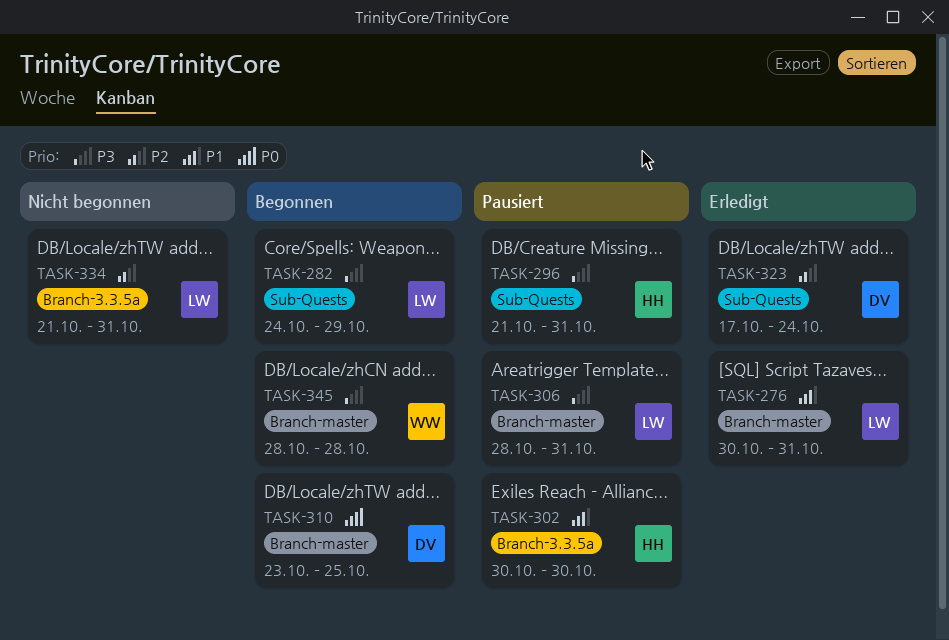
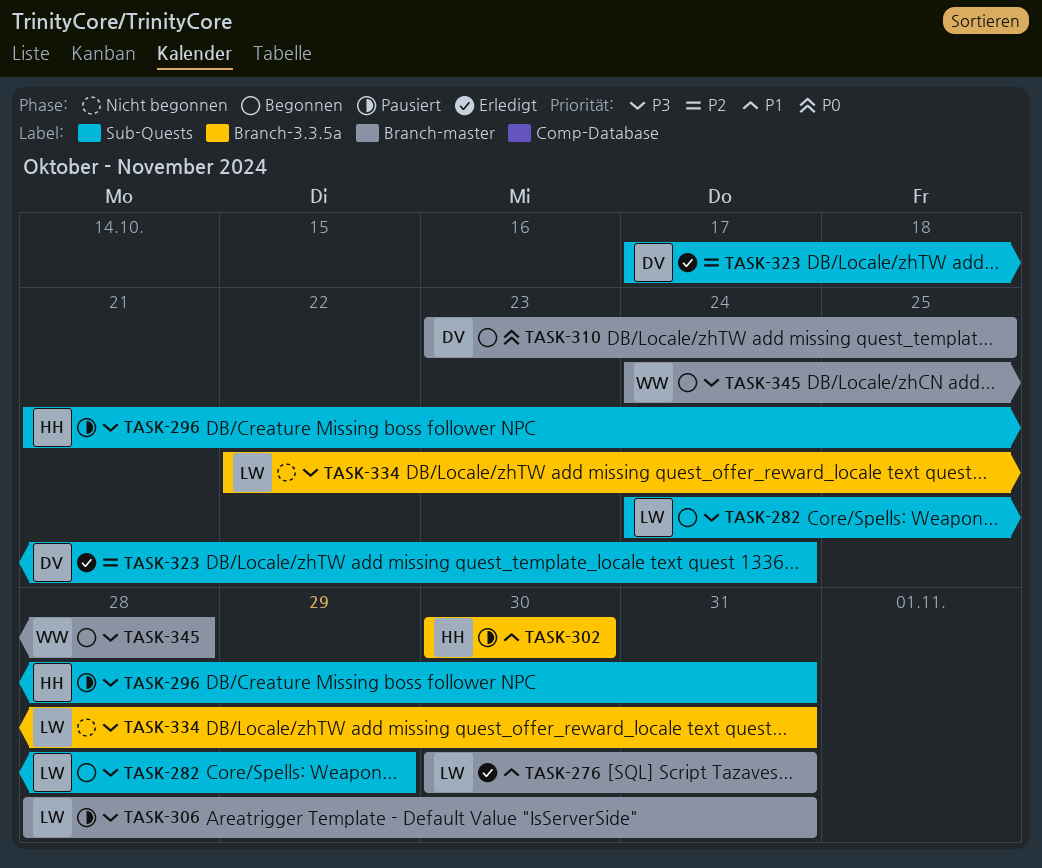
TASK-334, priority: P2 -> P3
TASK-334, start: Oct 21 -> Oct 22
TASK-345, start: Oct 28 -> Oct 24

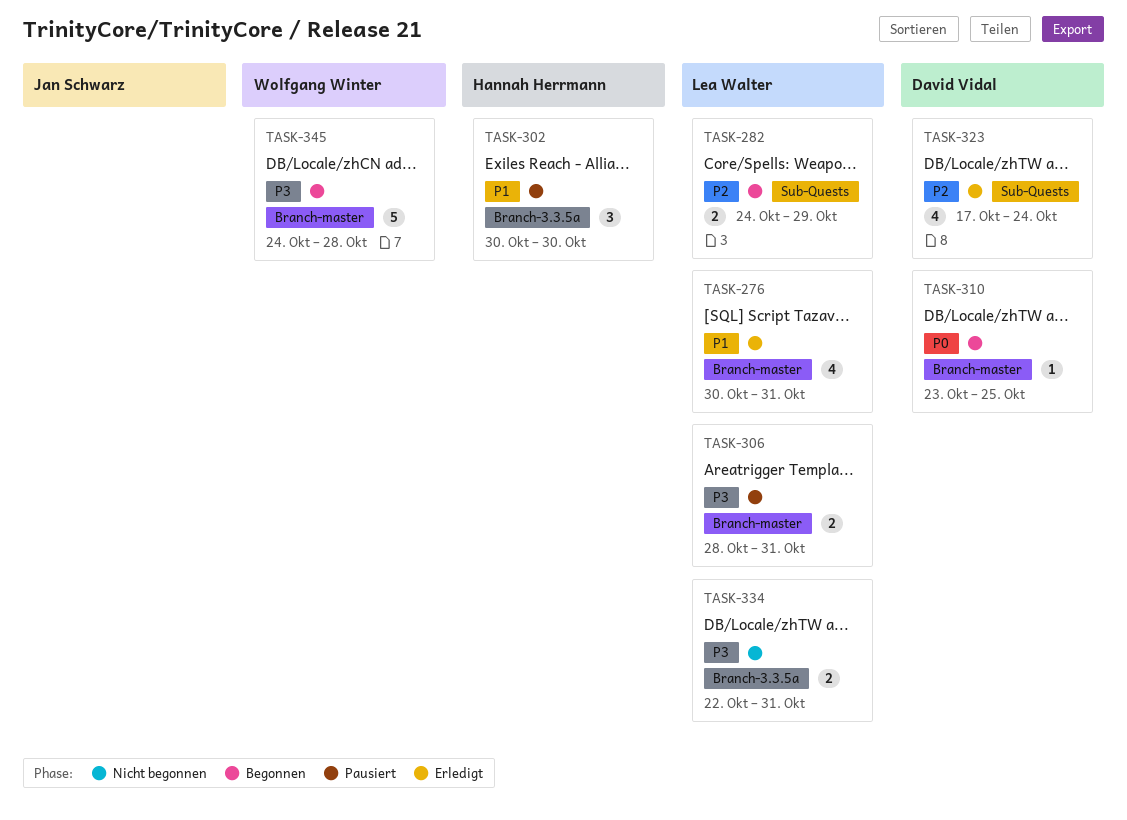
TASK-282, priority: P3 -> P2
TASK-296: present -> none

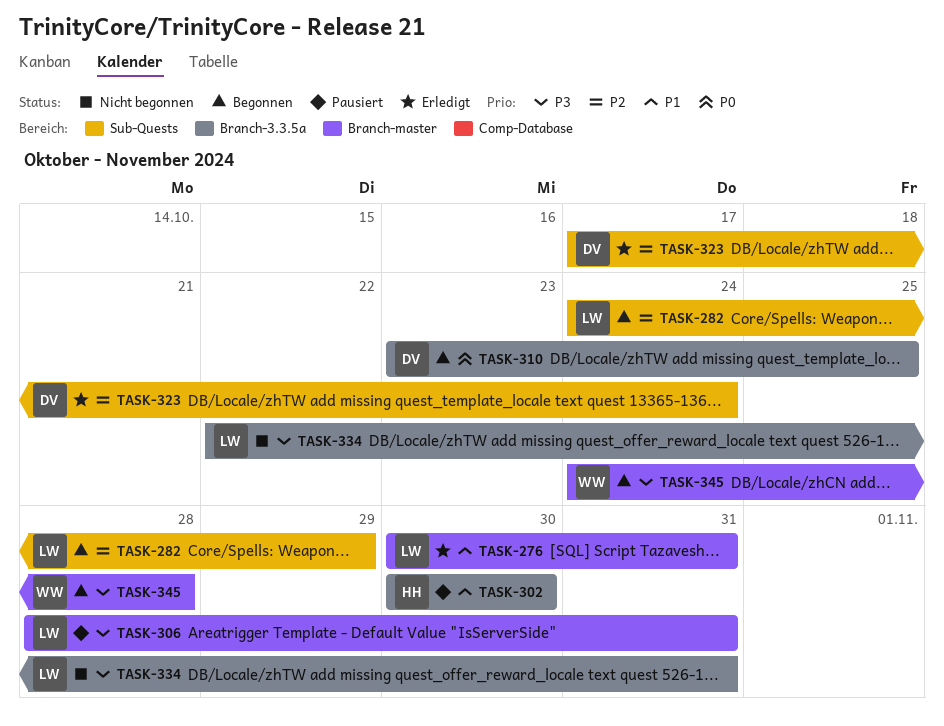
TASK-310, label: Branch-master -> Branch-3.3.5a

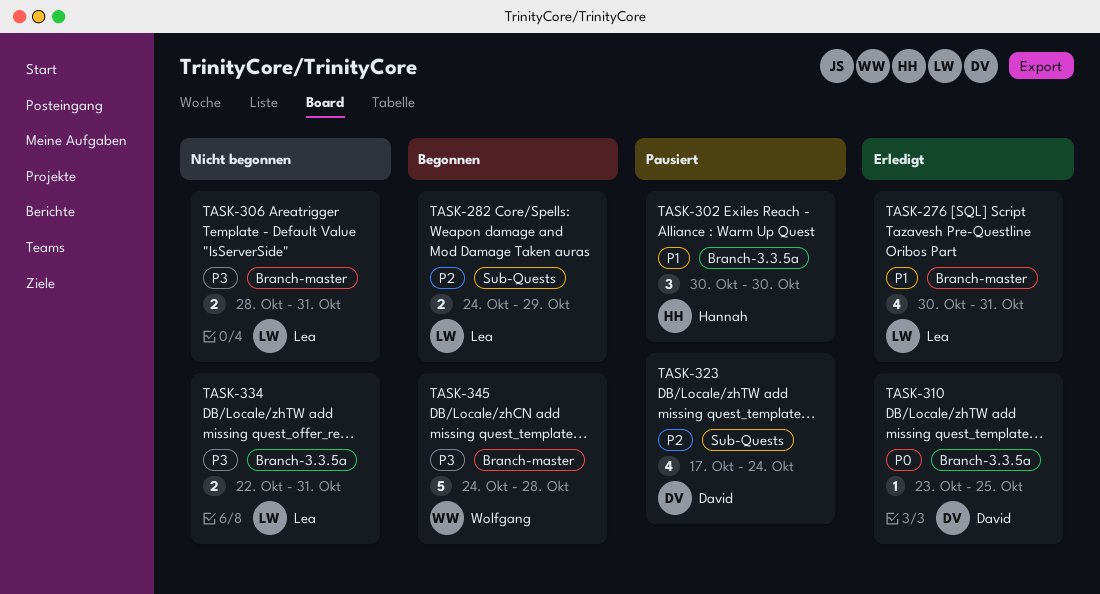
TASK-306, status: Pausiert -> Nicht begonnen
TASK-310, status: Begonnen -> Erledigt
TASK-323, status: Erledigt -> Pausiert

